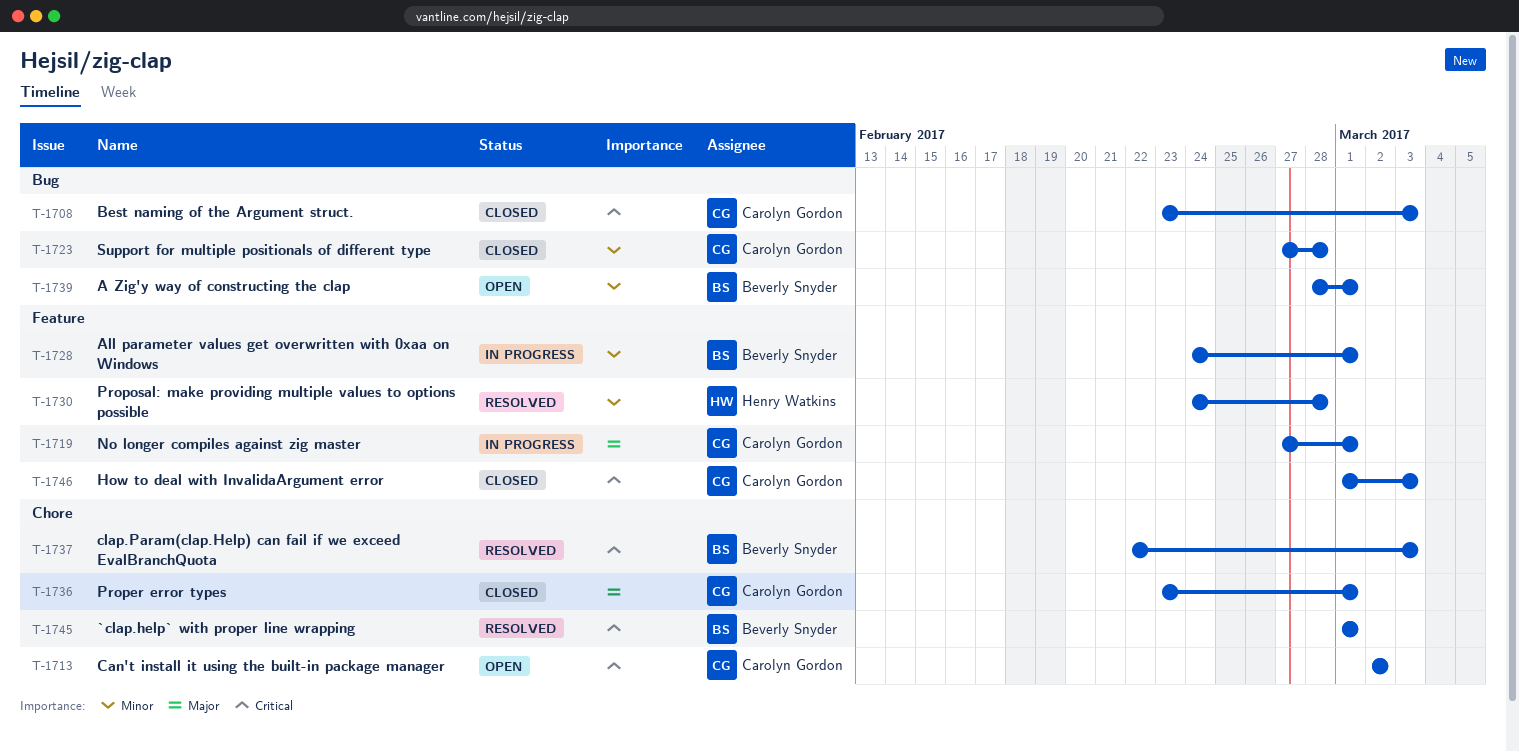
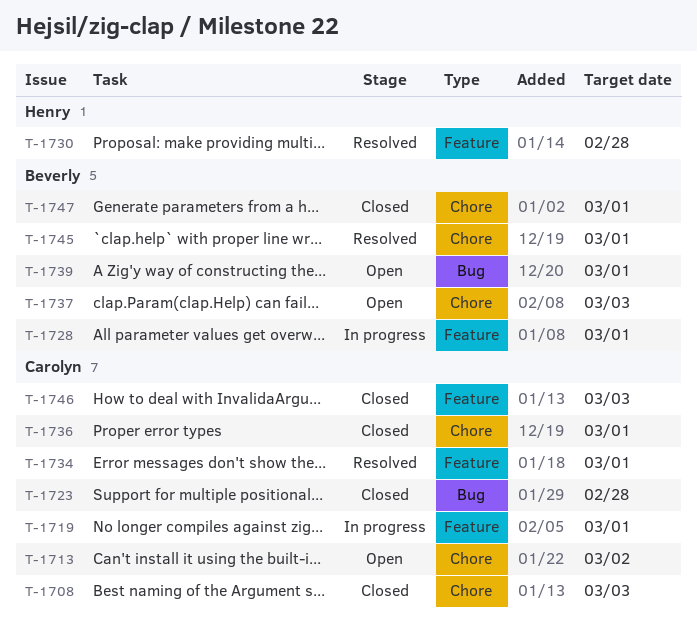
T-1708, label: Bug -> Chore
T-1734: none -> present
T-1737, status: Resolved -> Open
T-1747: none -> present

